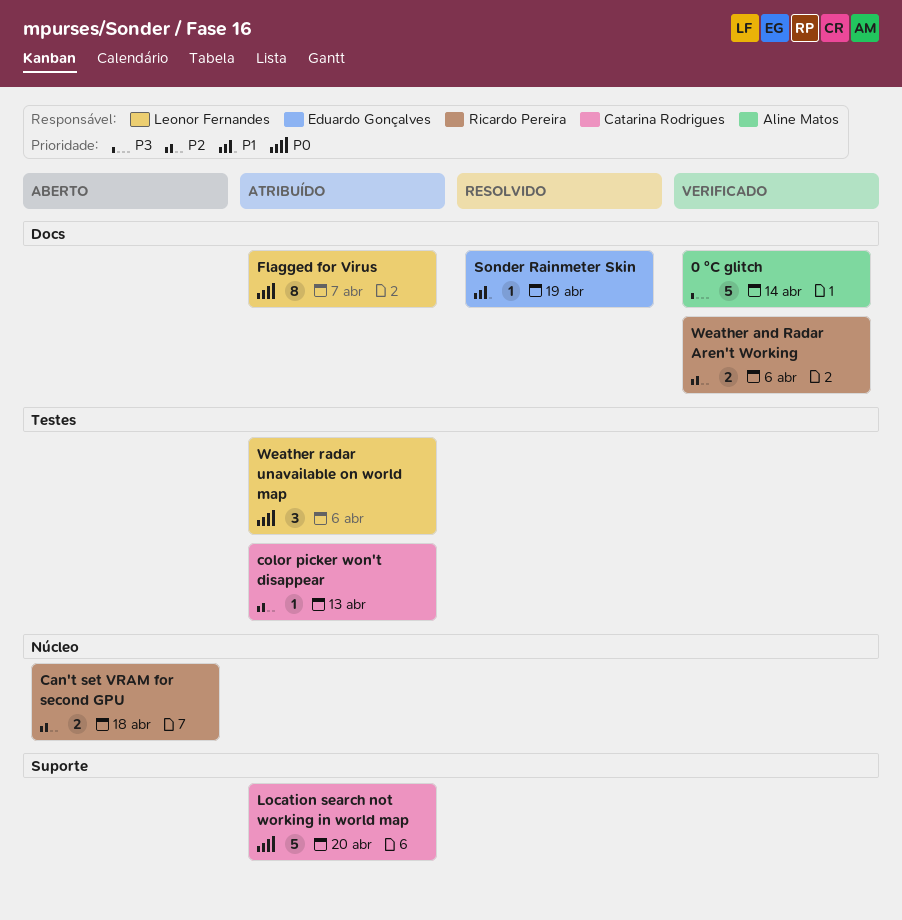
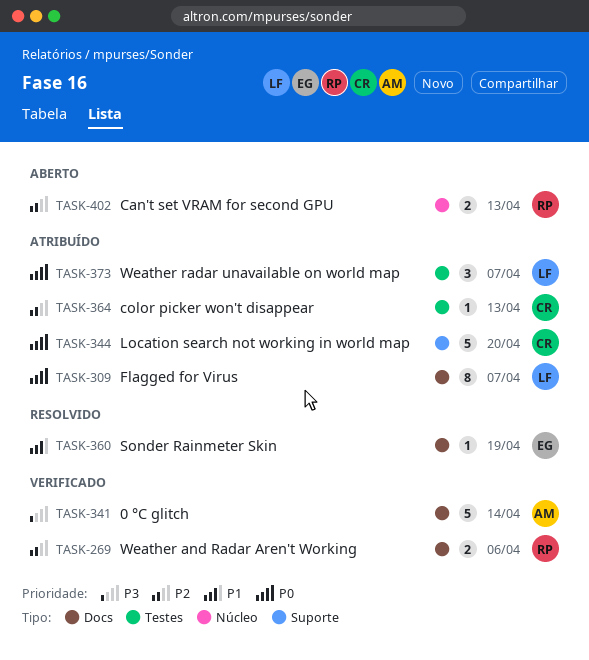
Can't set VRAM for second GPU, due: Apr 18 -> Apr 13
Weather radar unavailable on world map, due: Apr 6 -> Apr 7

